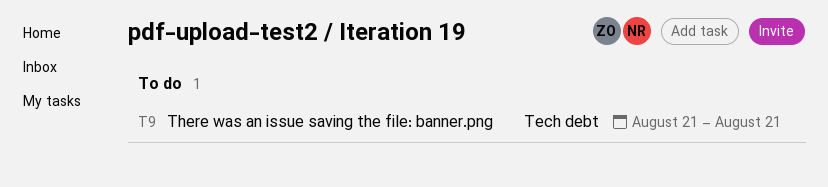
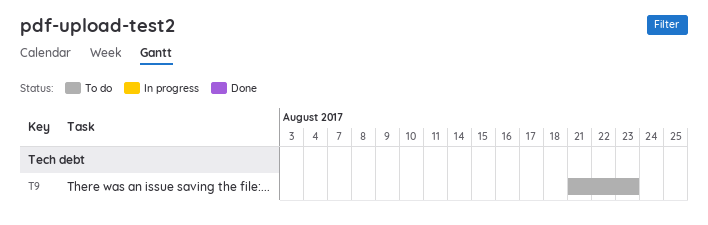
T9, due: Aug 21 -> Aug 23

